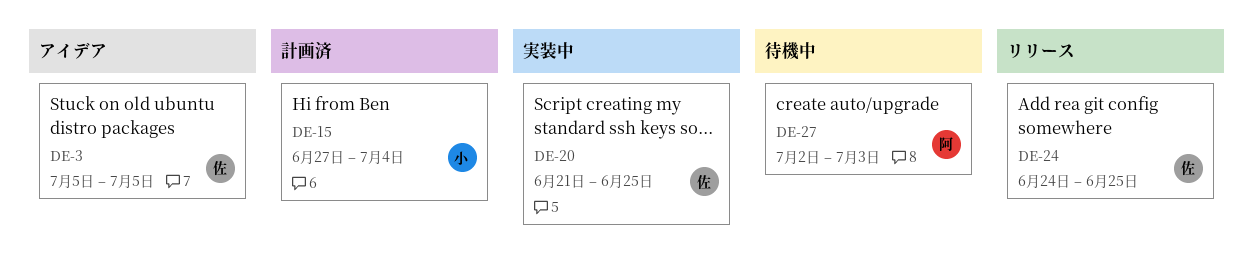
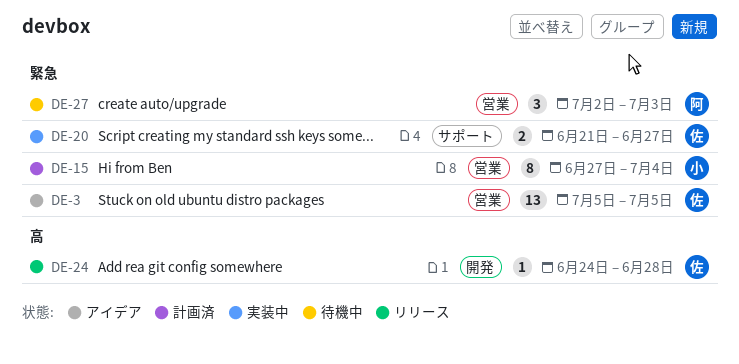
DE-20, due: Jun 25 -> Jun 27
DE-24, due: Jun 25 -> Jun 28

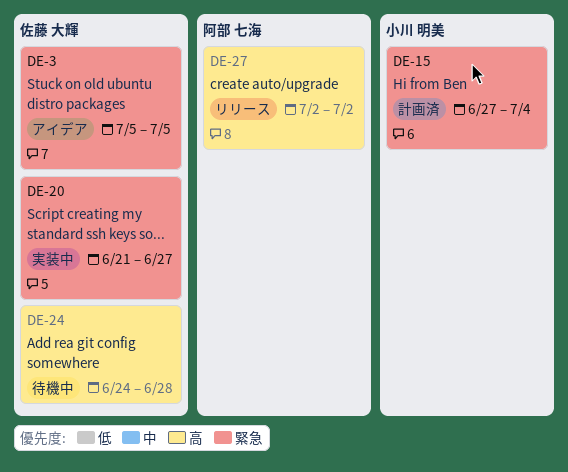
DE-24, status: リリース -> 待機中
DE-27, status: 待機中 -> リリース
DE-27, priority: 緊急 -> 高
DE-27, due: Jul 3 -> Jul 2

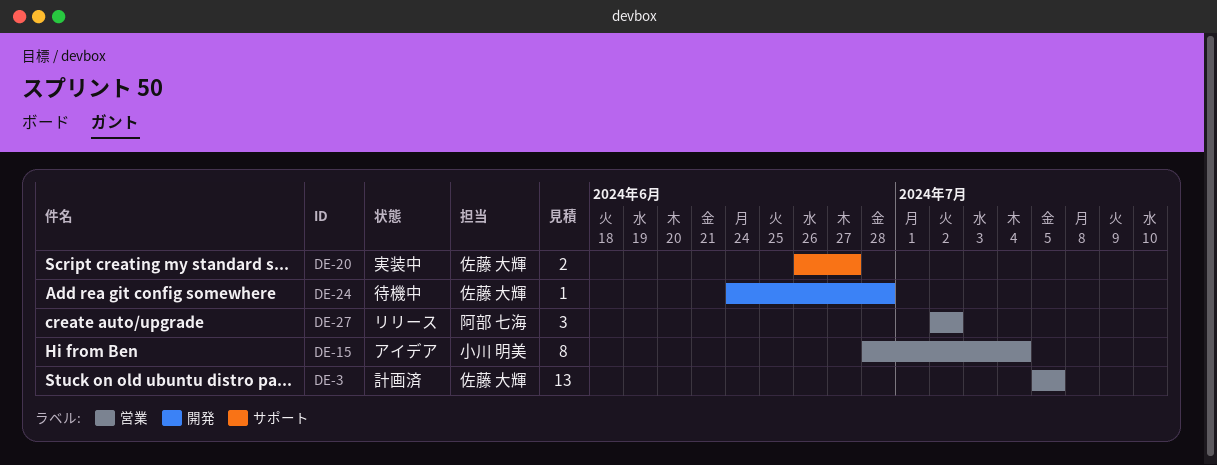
DE-3, status: アイデア -> 計画済
DE-15, status: 計画済 -> アイデア
DE-15, start: Jun 27 -> Jun 28
DE-20, start: Jun 21 -> Jun 26

